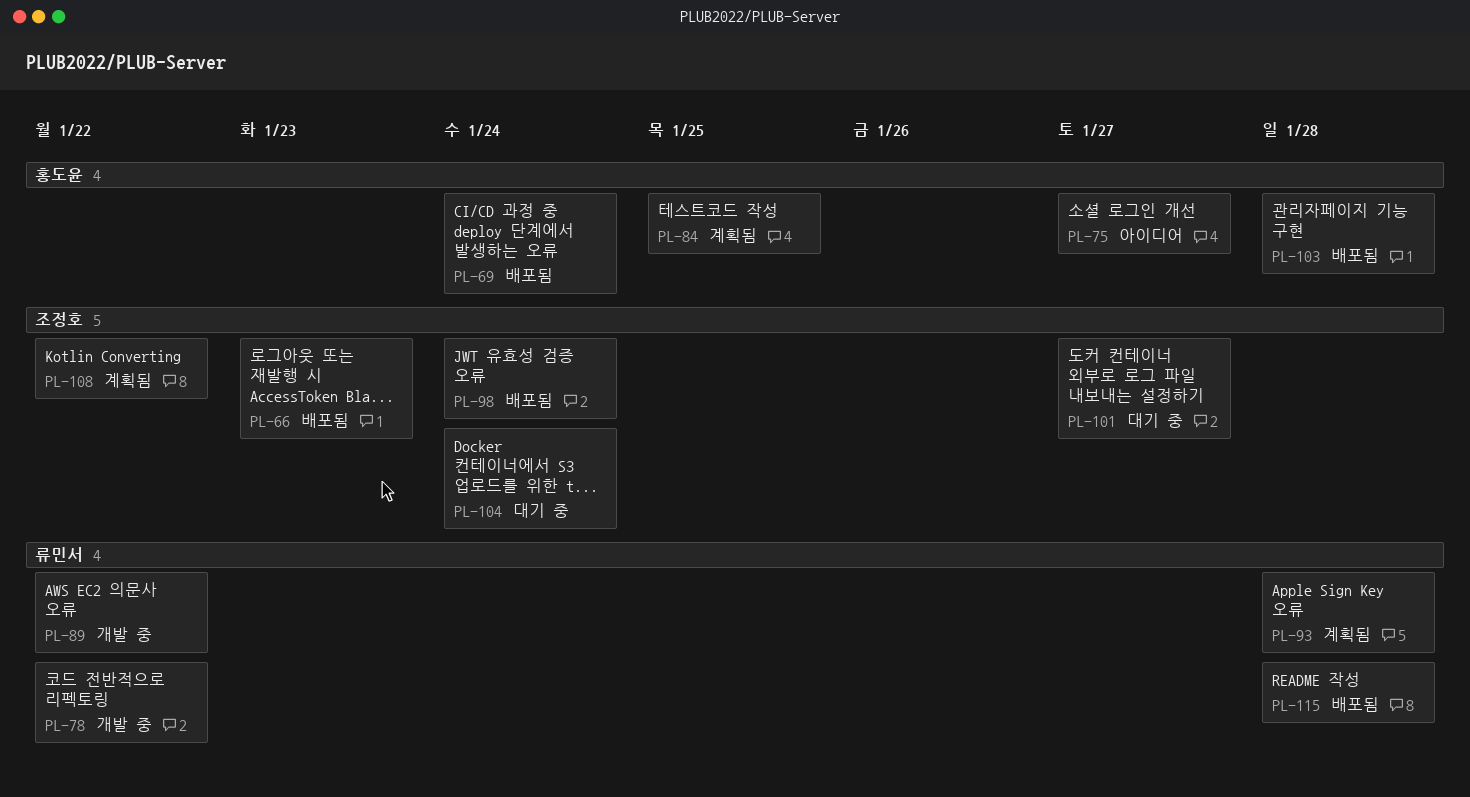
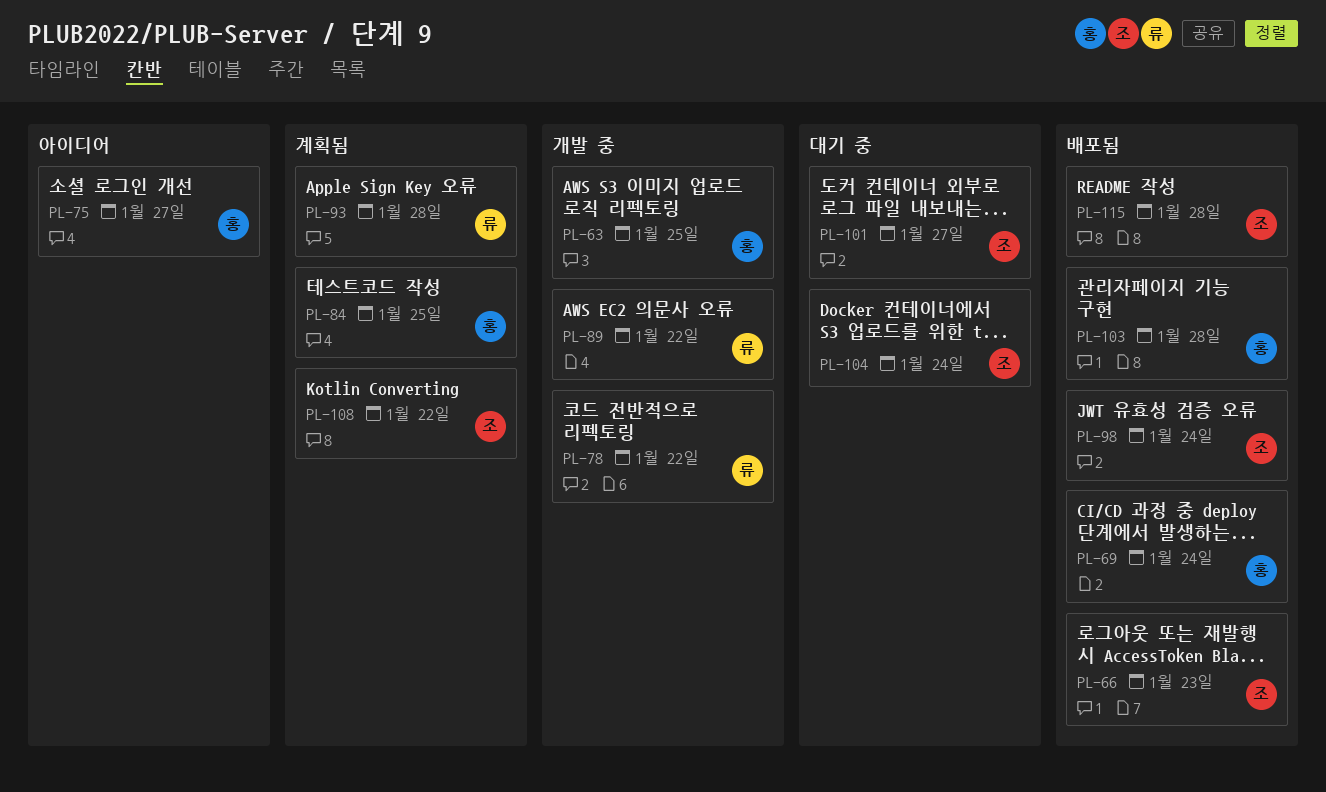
PL-63: none -> present
PL-115, owner: 류민서 -> 조정호

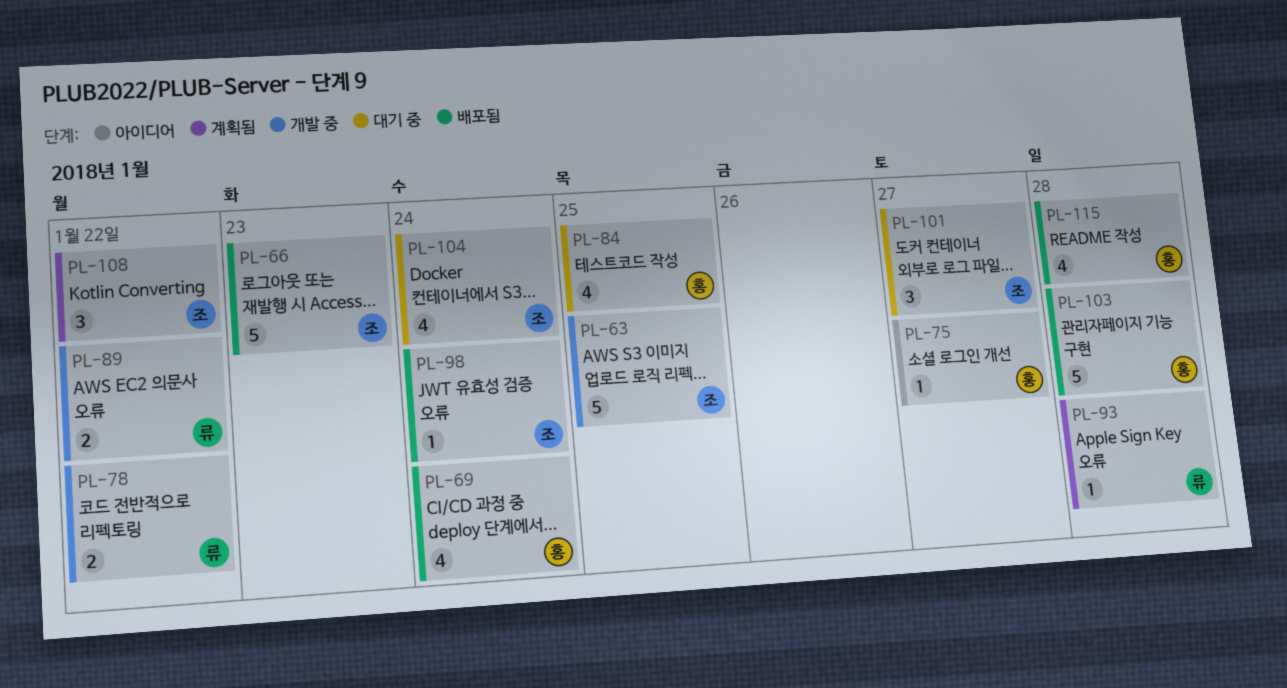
PL-63, owner: 홍 -> 조
PL-84, status: 계획됨 -> 대기 중
PL-115, owner: 조 -> 홍

